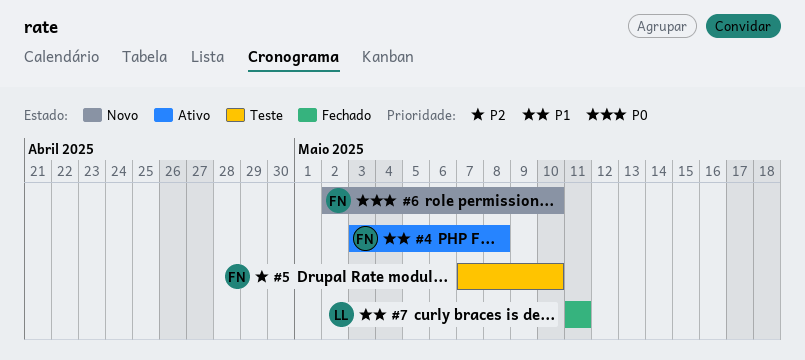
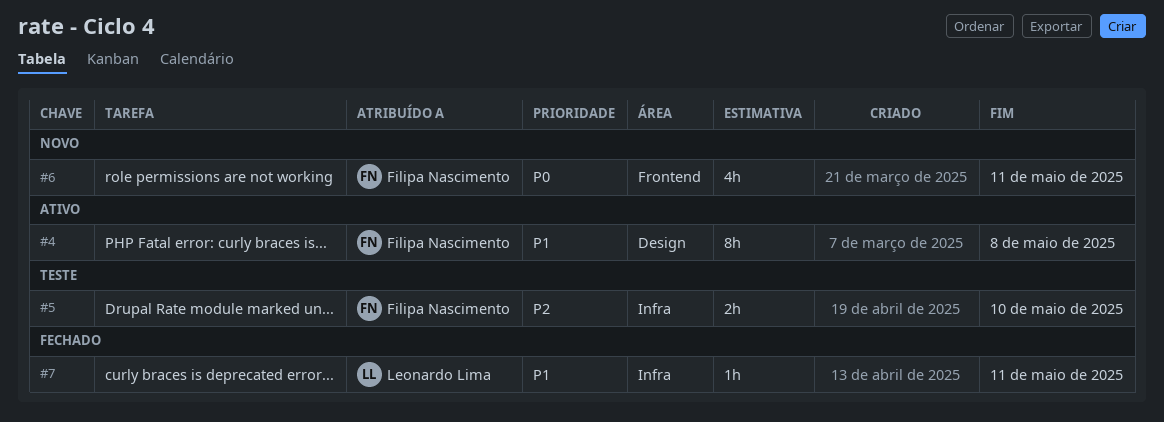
#6, due: May 10 -> May 11

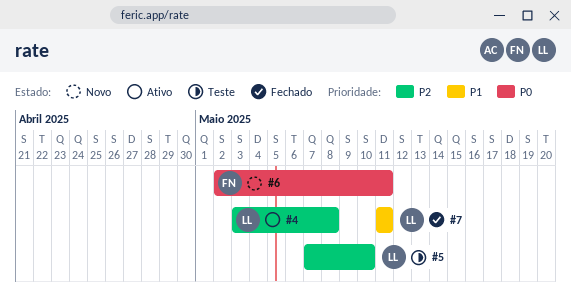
#4, owner: Filipa Nascimento -> Leonardo Lima
#4, priority: P1 -> P2
#5, owner: Filipa Nascimento -> Leonardo Lima

